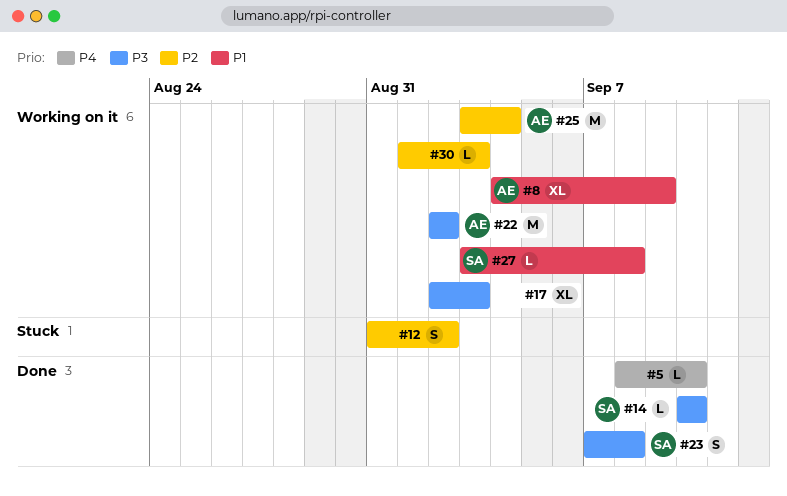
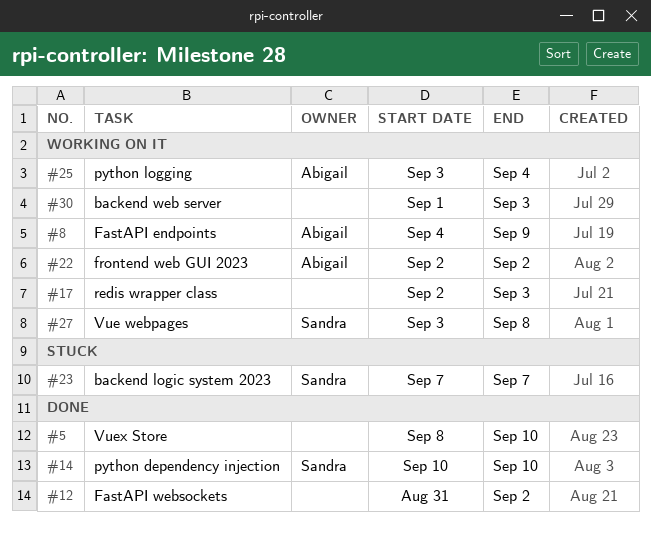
#12, status: Stuck -> Done
#23, status: Done -> Stuck
#23, due: Sep 8 -> Sep 7

